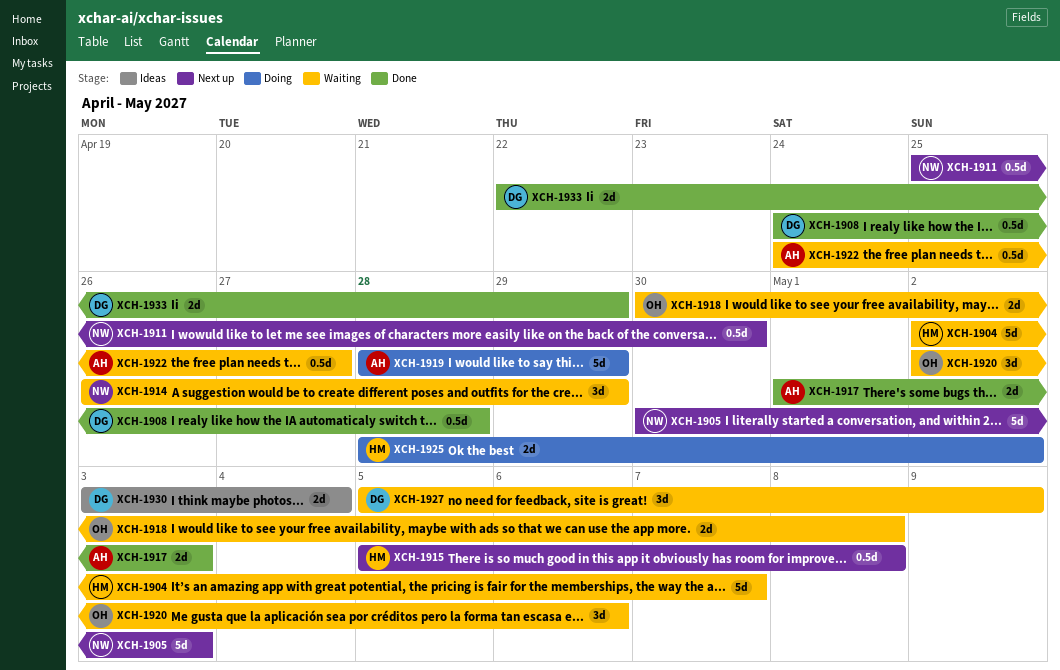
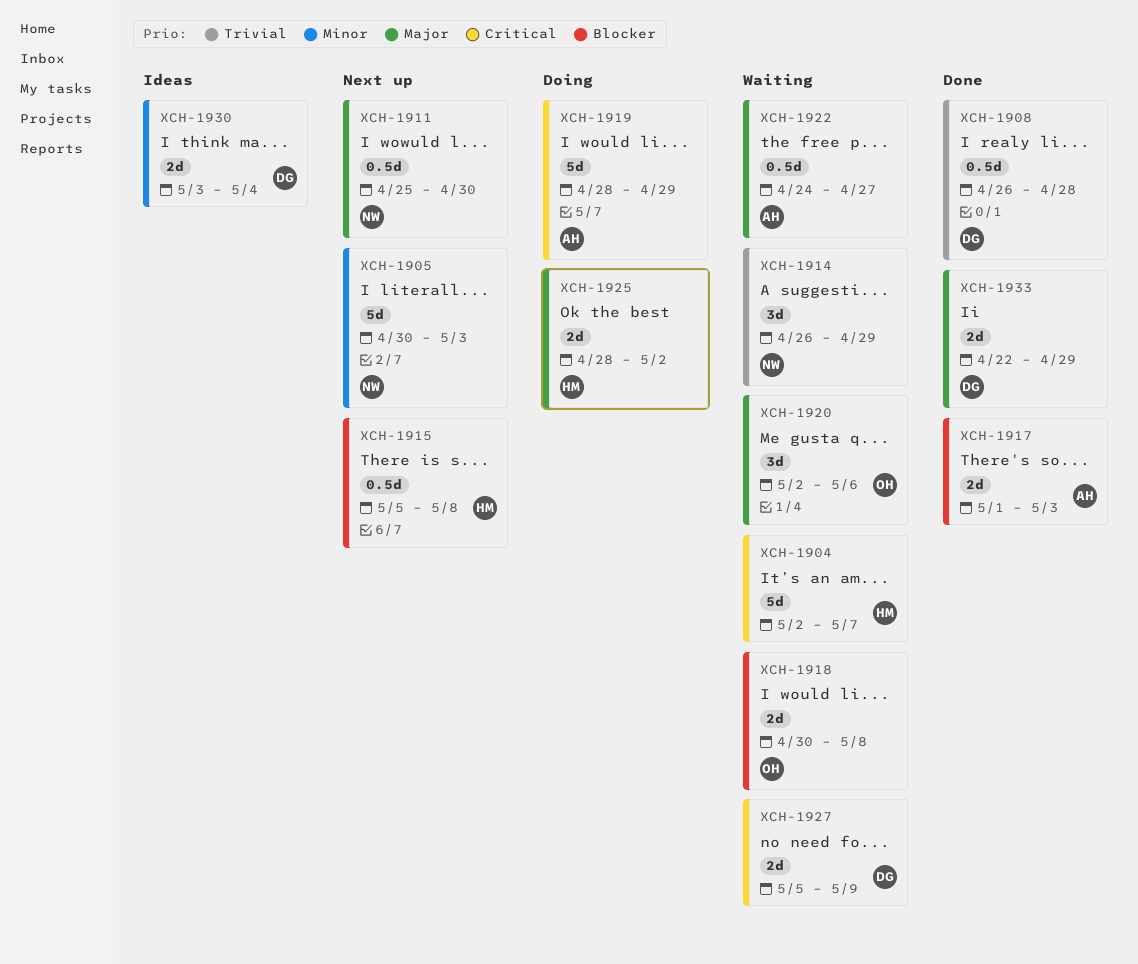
XCH-1908, start: Apr 24 -> Apr 26
XCH-1927, estimate: 3d -> 2d

